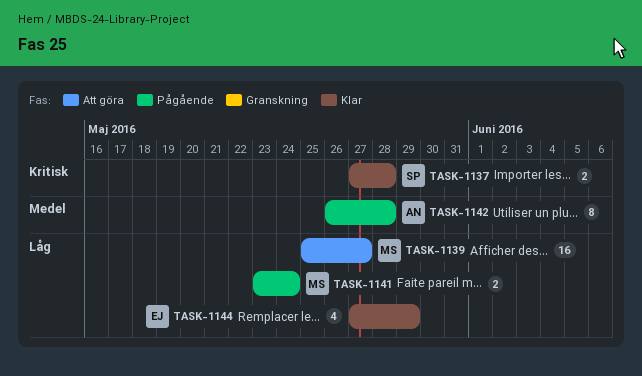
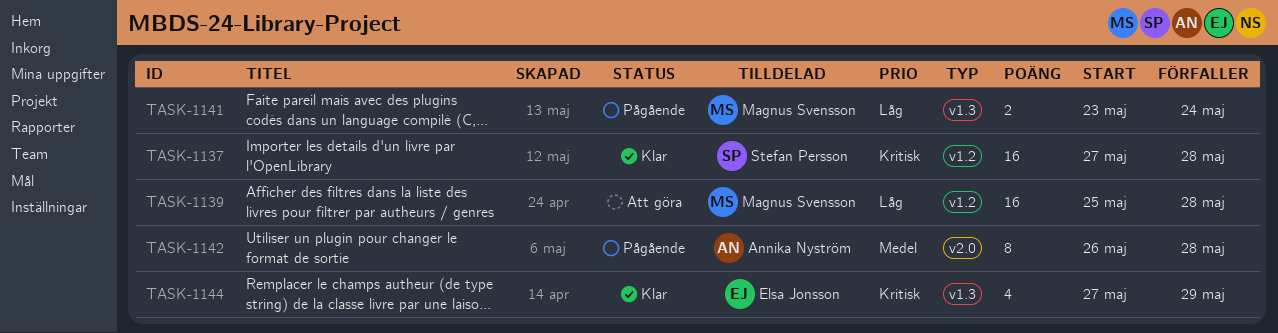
TASK-1137, estimate: 2 -> 16
TASK-1139, due: May 27 -> May 28
TASK-1144, priority: Låg -> Kritisk

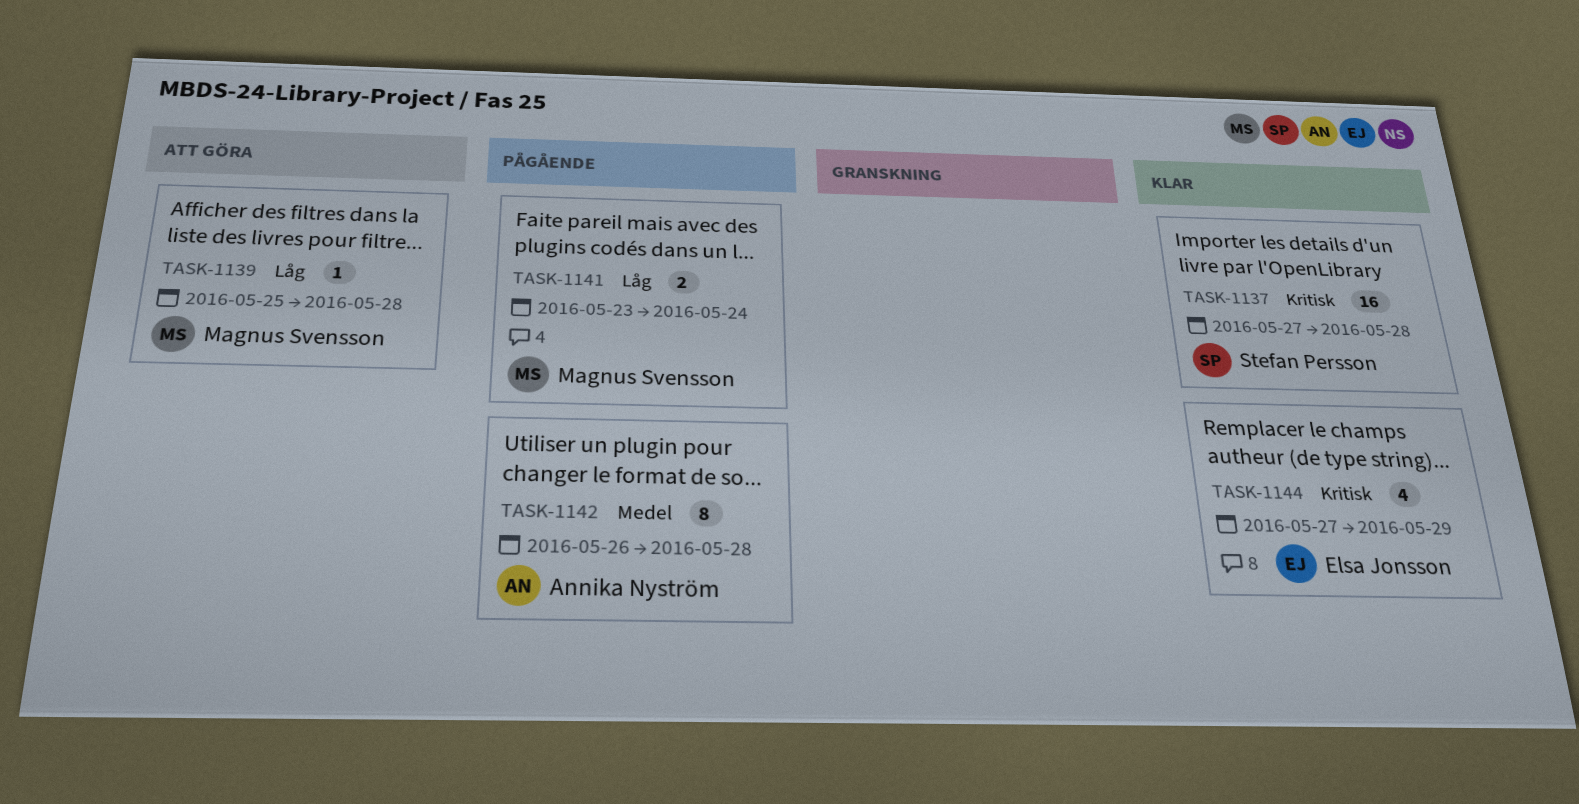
TASK-1139, estimate: 16 -> 1

